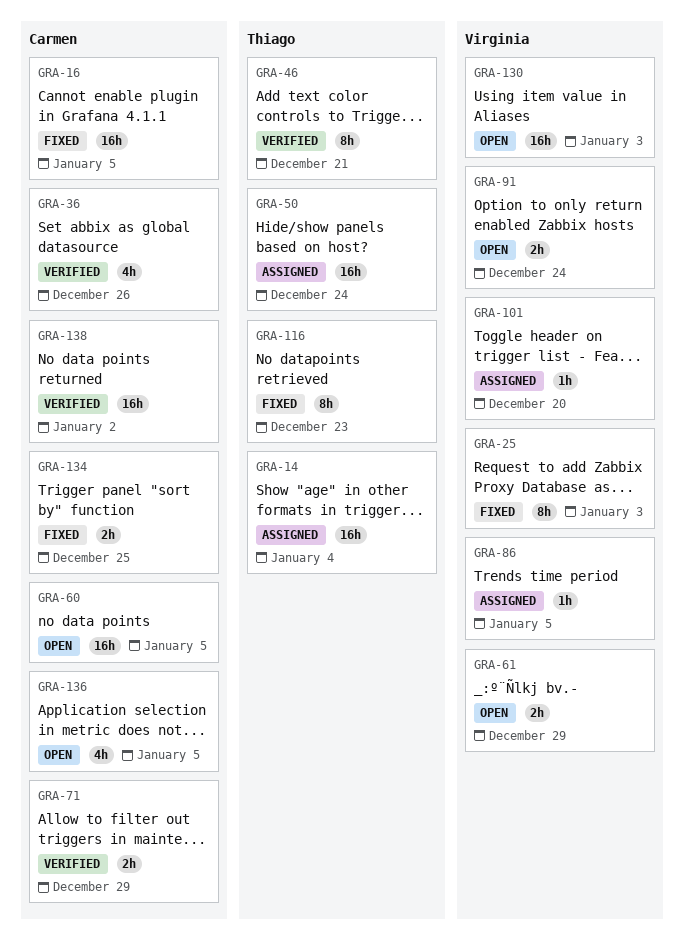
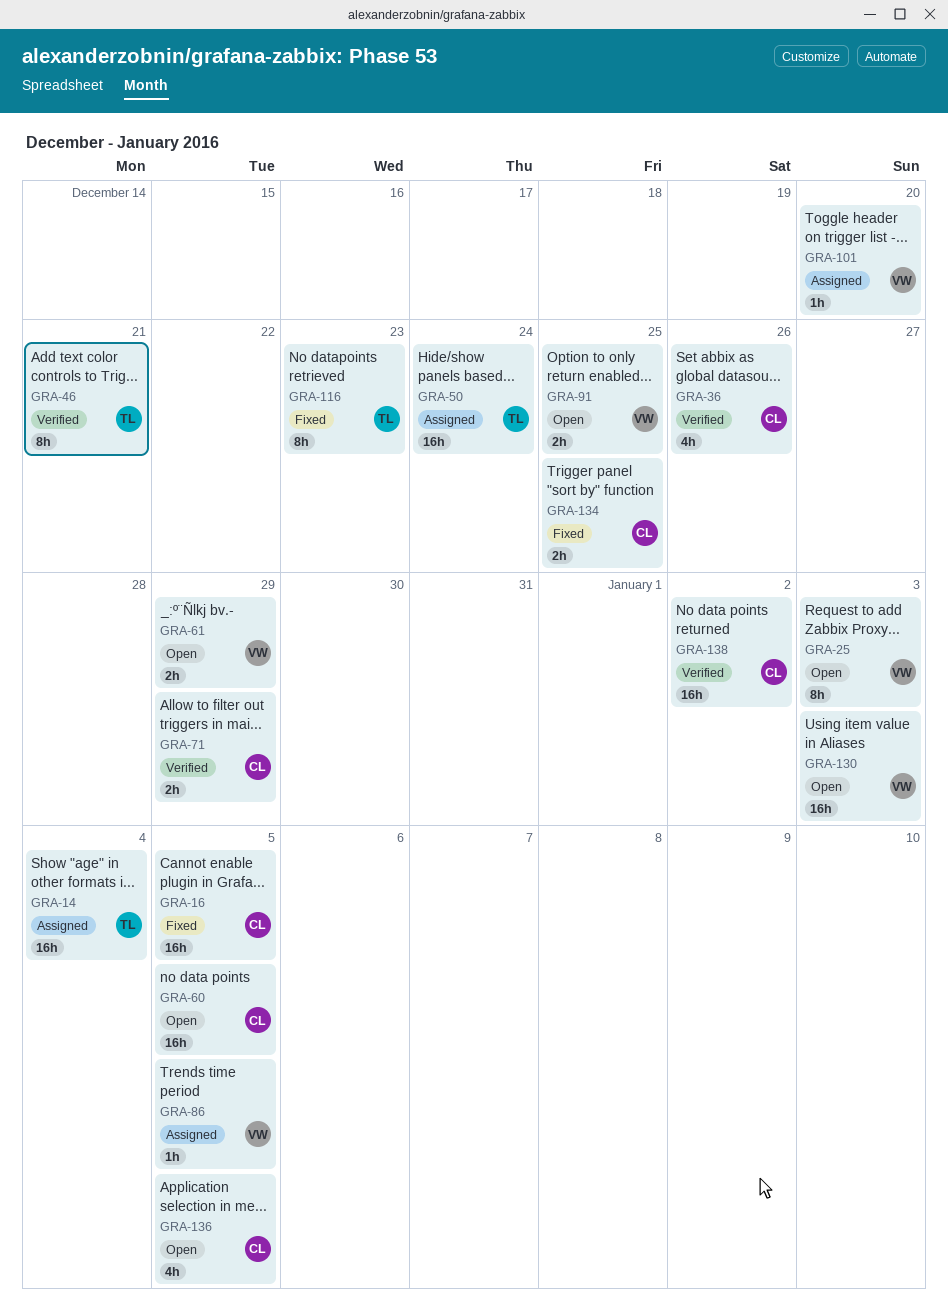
GRA-25, status: Fixed -> Open
GRA-91, due: Dec 24 -> Dec 25

